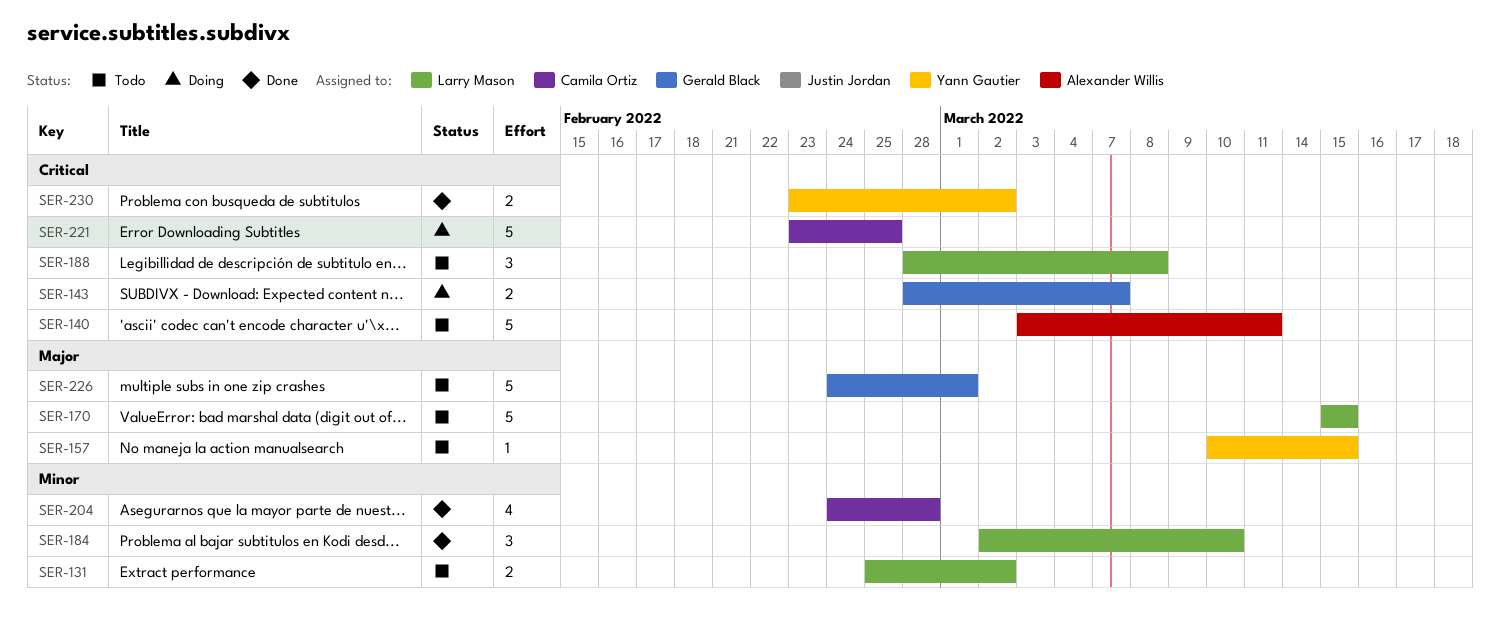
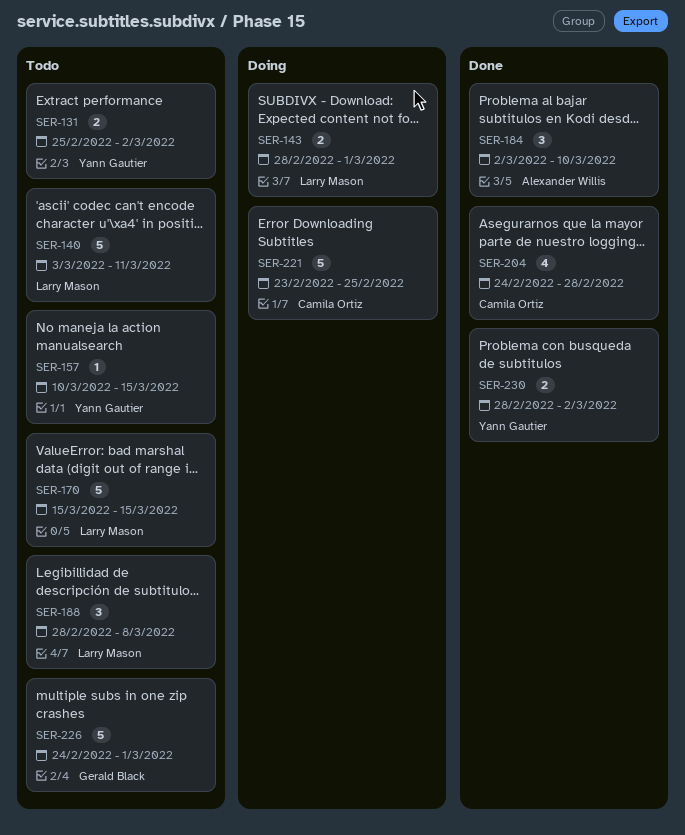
SER-131, owner: Larry Mason -> Yann Gautier
SER-140, owner: Alexander Willis -> Larry Mason
SER-143, owner: Gerald Black -> Larry Mason
SER-143, due: Mar 7 -> Mar 1
SER-184, owner: Larry Mason -> Alexander Willis
SER-230, start: Feb 23 -> Feb 28

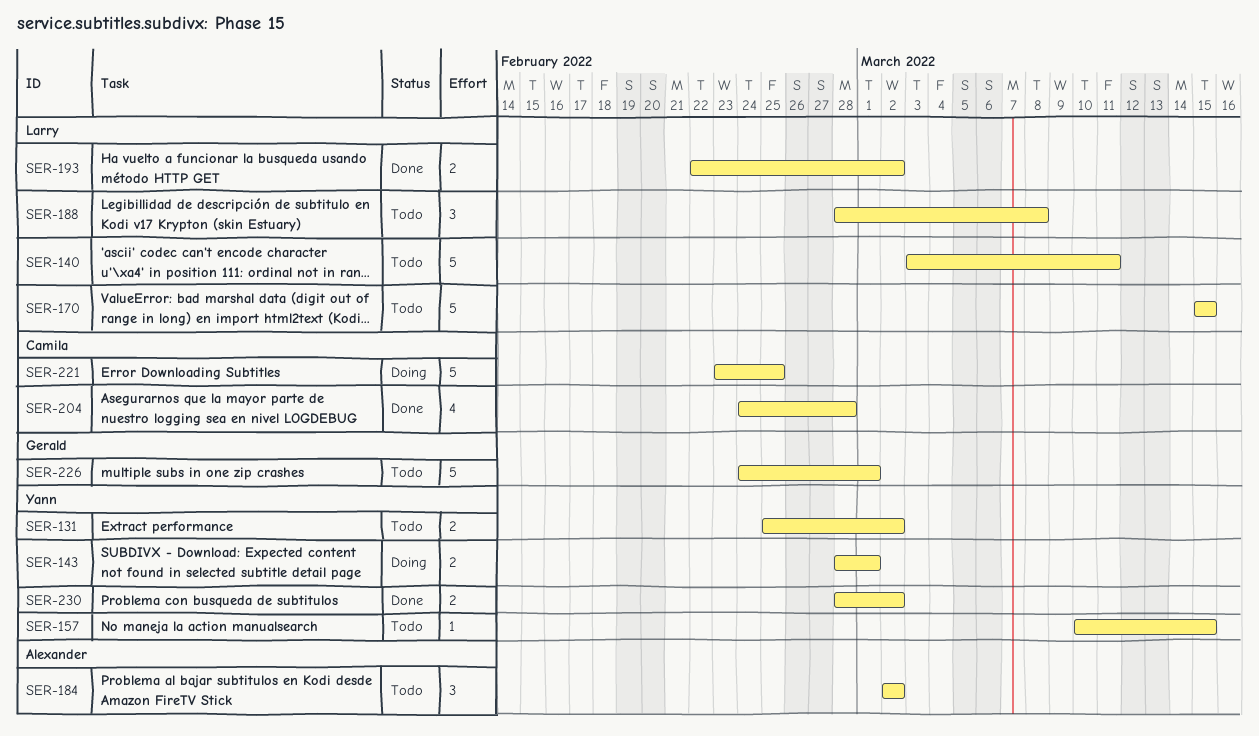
SER-143, owner: Larry Mason -> Yann Gautier
SER-184, status: Done -> Todo
SER-184, due: Mar 10 -> Mar 2
SER-193: none -> present

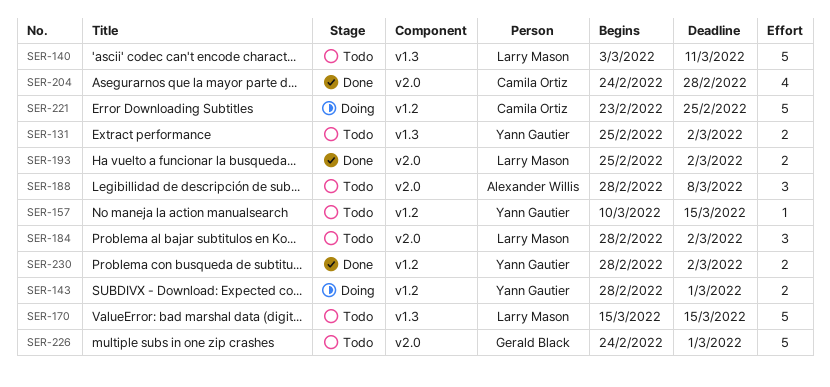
SER-184, owner: Alexander Willis -> Larry Mason
SER-184, start: Mar 2 -> Feb 28
SER-188, owner: Larry Mason -> Alexander Willis
SER-193, start: Feb 22 -> Feb 25

